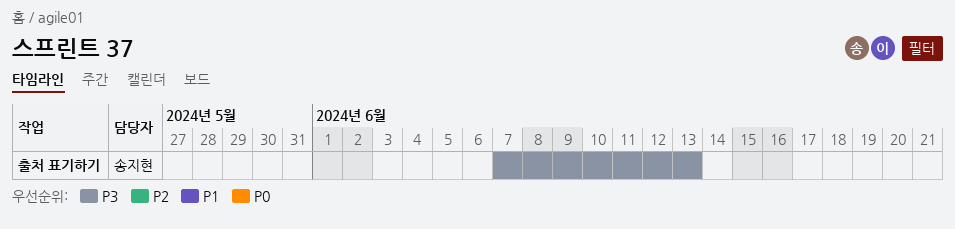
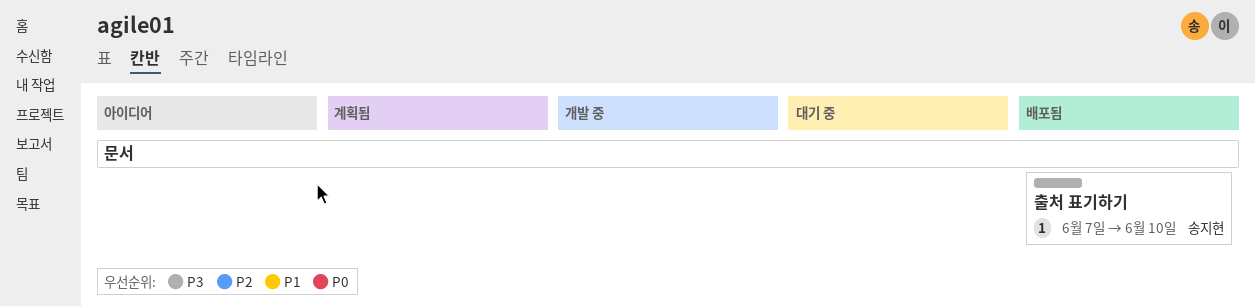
출처 표기하기, due: Jun 13 -> Jun 10

